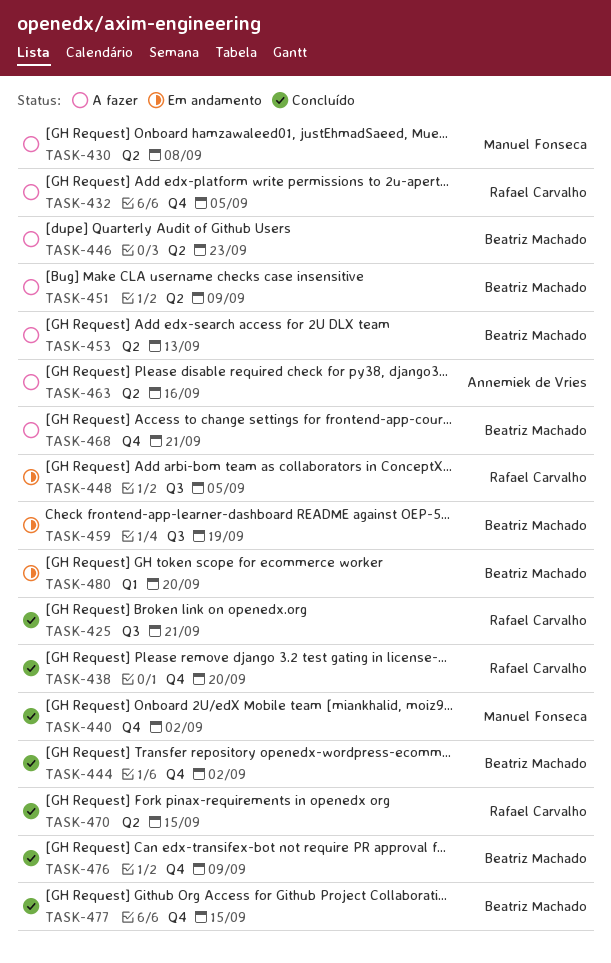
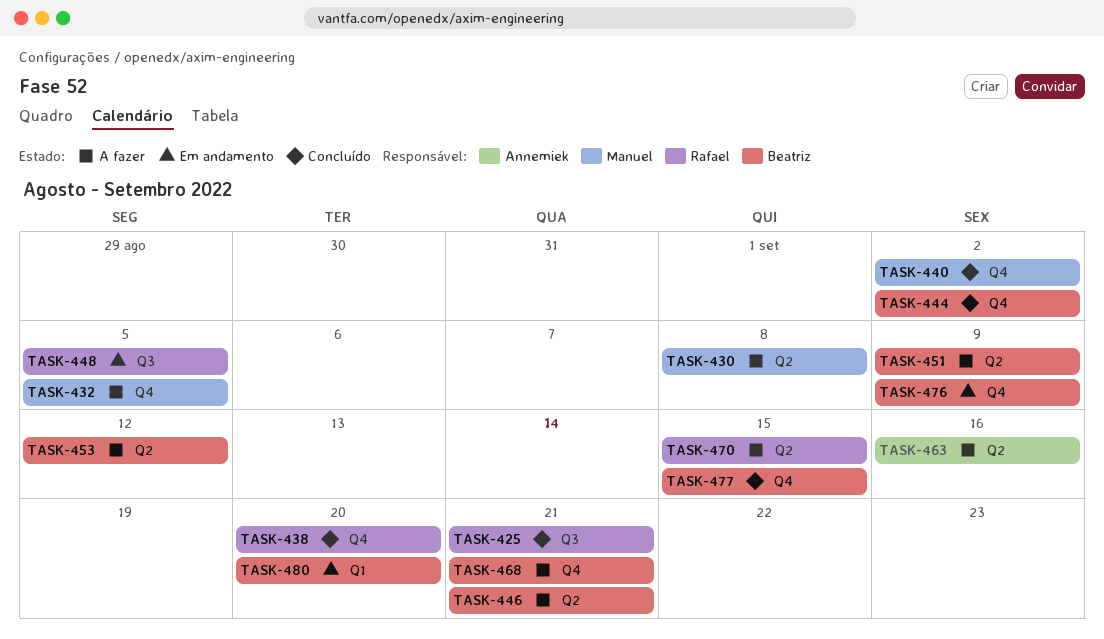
TASK-432, owner: Rafael Carvalho -> Manuel Fonseca
TASK-446, due: Sep 23 -> Sep 21
TASK-453, due: Sep 13 -> Sep 12
TASK-459: present -> none
TASK-470, status: Concluído -> A fazer
TASK-476, status: Concluído -> Em andamento

